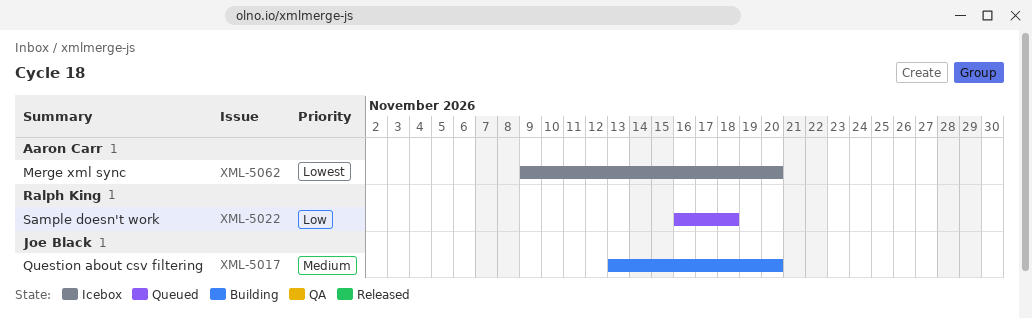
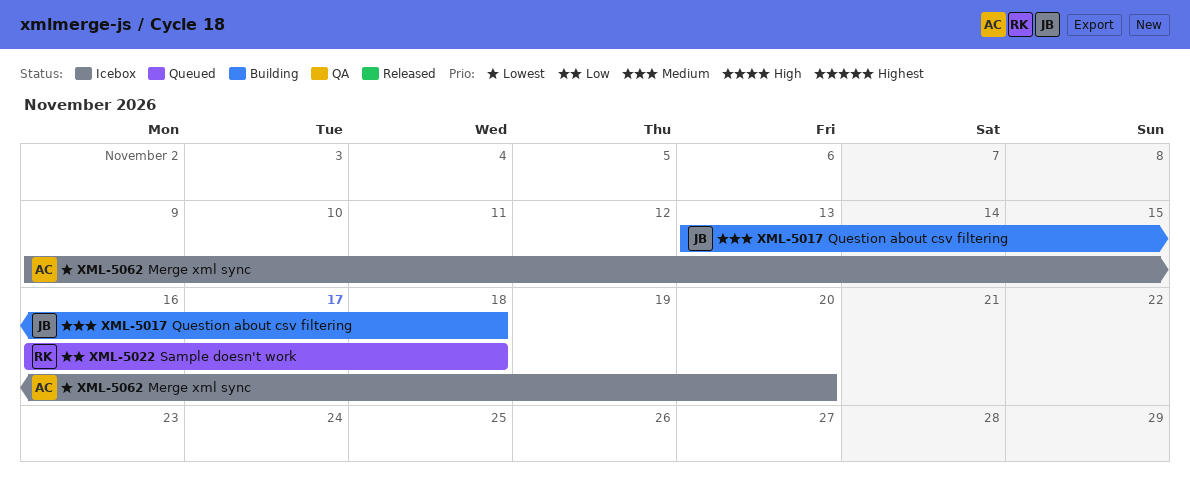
XML-5017, due: Nov 20 -> Nov 18

